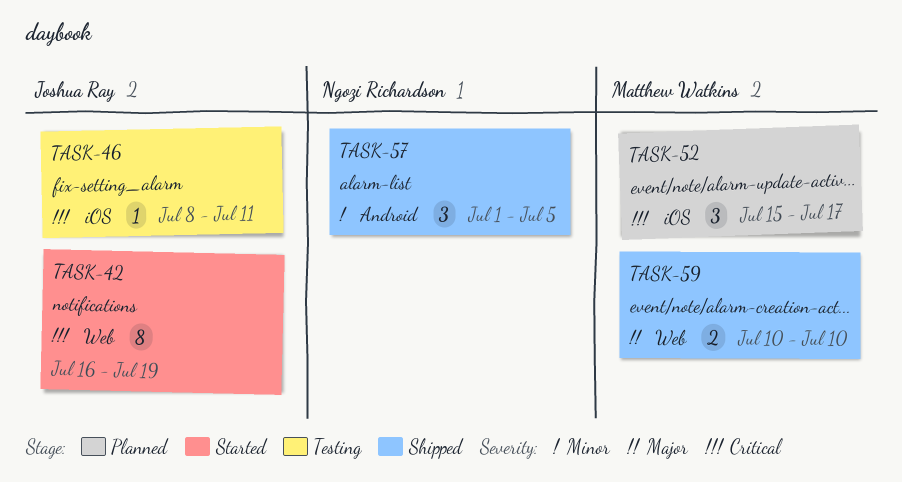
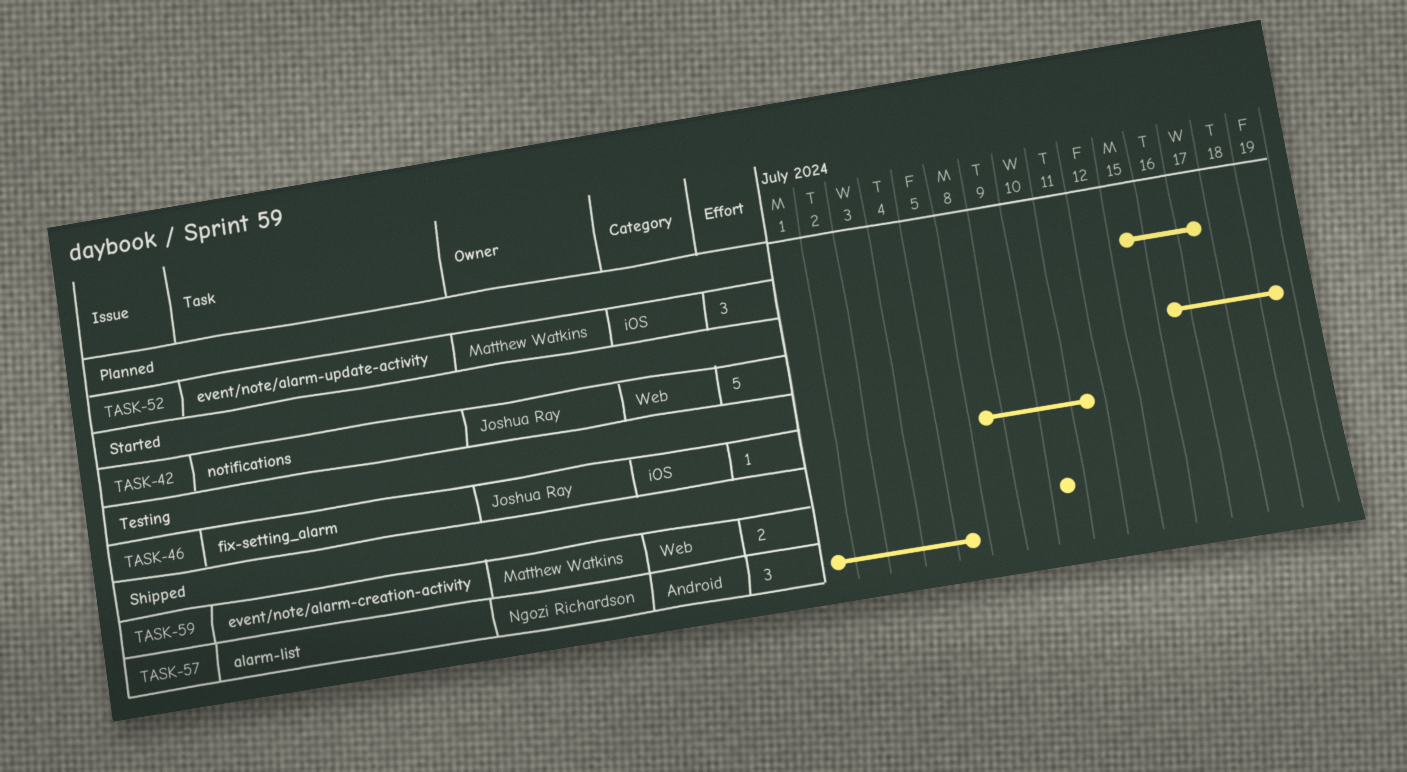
TASK-42, estimate: 8 -> 5

